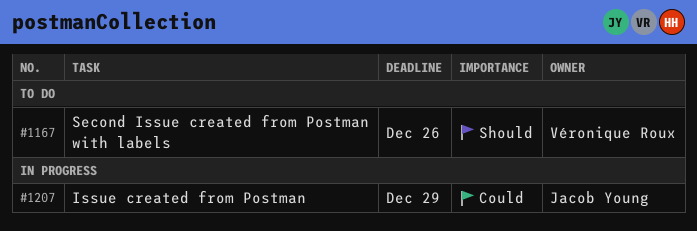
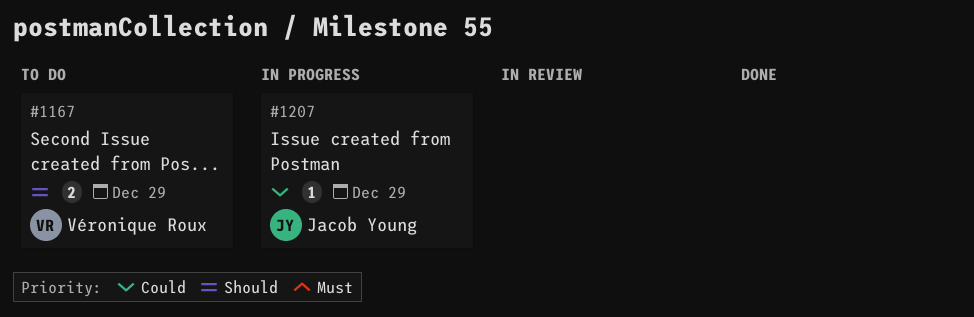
#1167, due: Dec 26 -> Dec 29

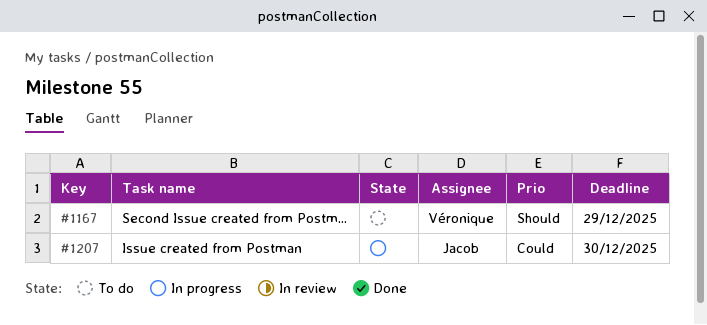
#1207, due: Dec 29 -> Dec 30

